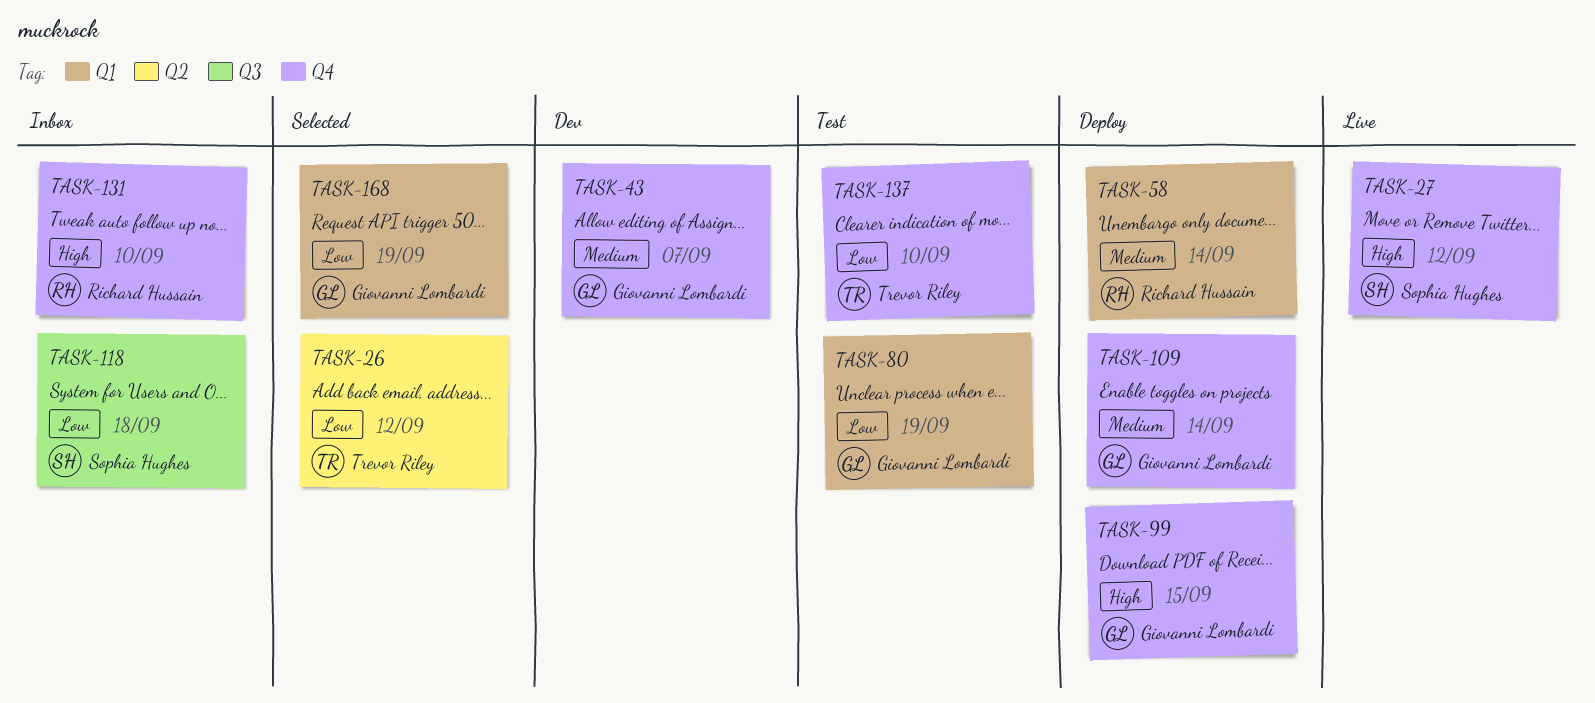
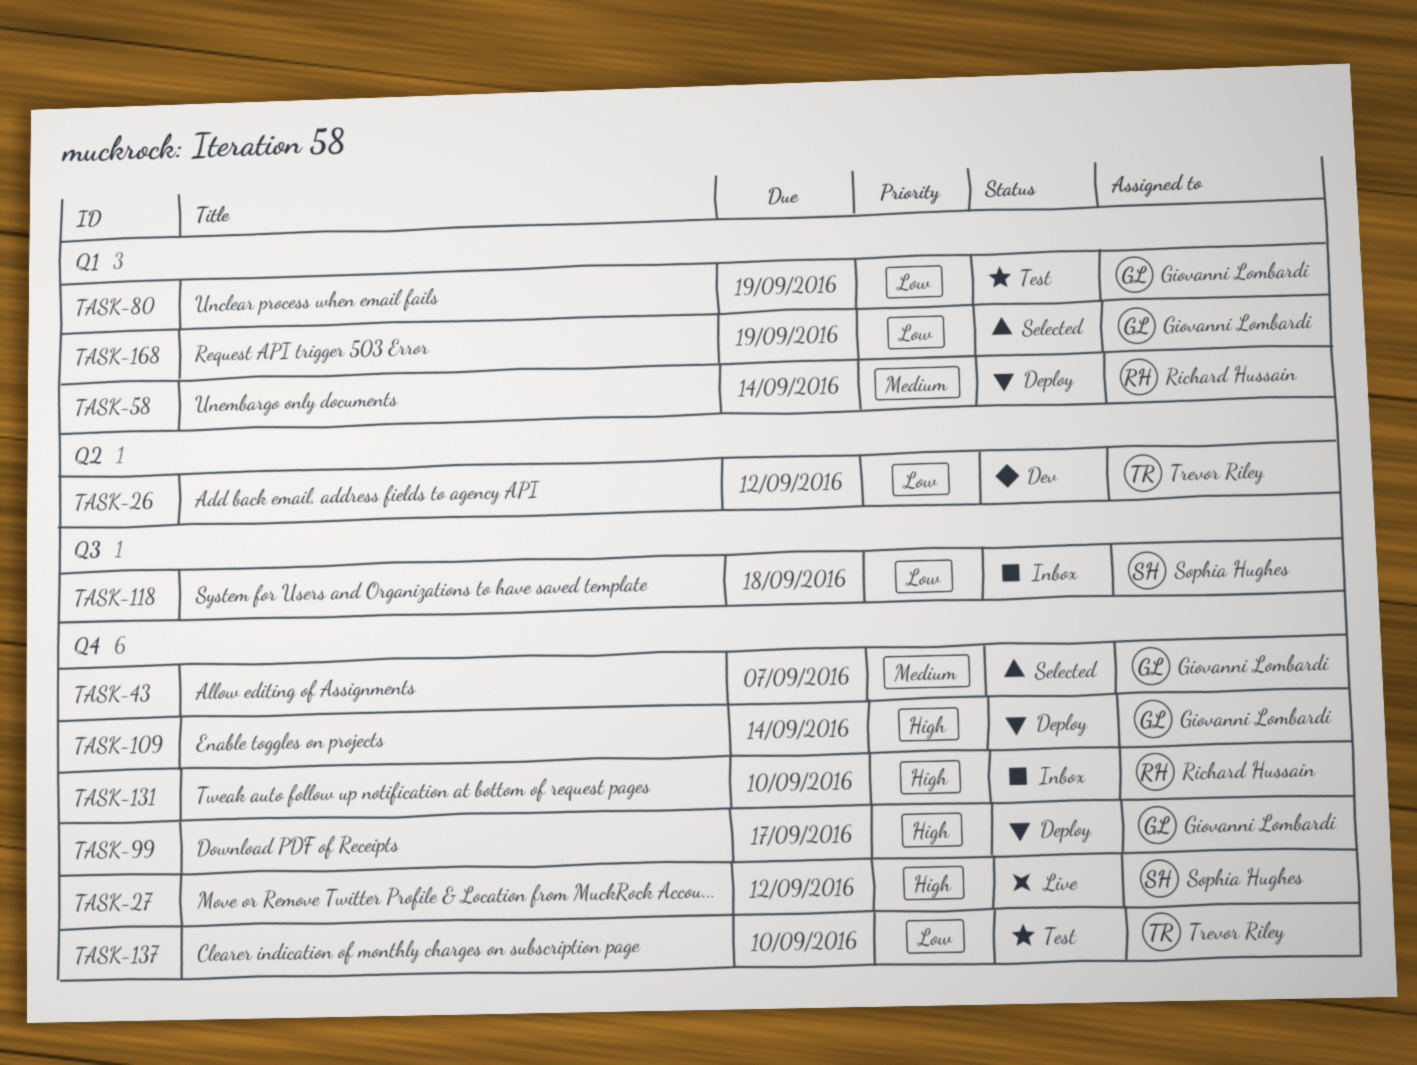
TASK-26, status: Selected -> Dev
TASK-43, status: Dev -> Selected
TASK-99, due: Sep 15 -> Sep 17
TASK-109, priority: Medium -> High

